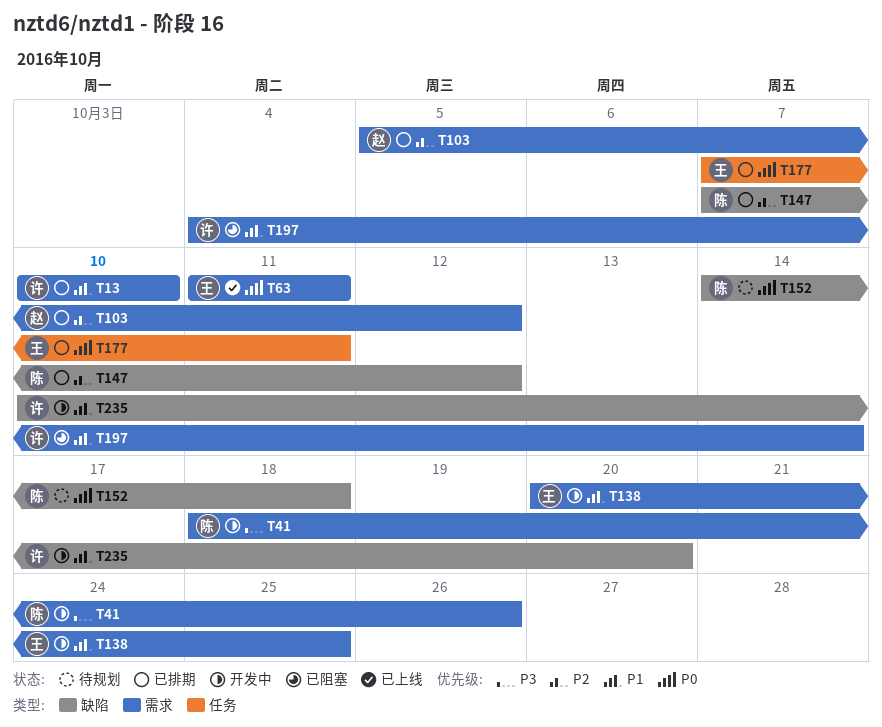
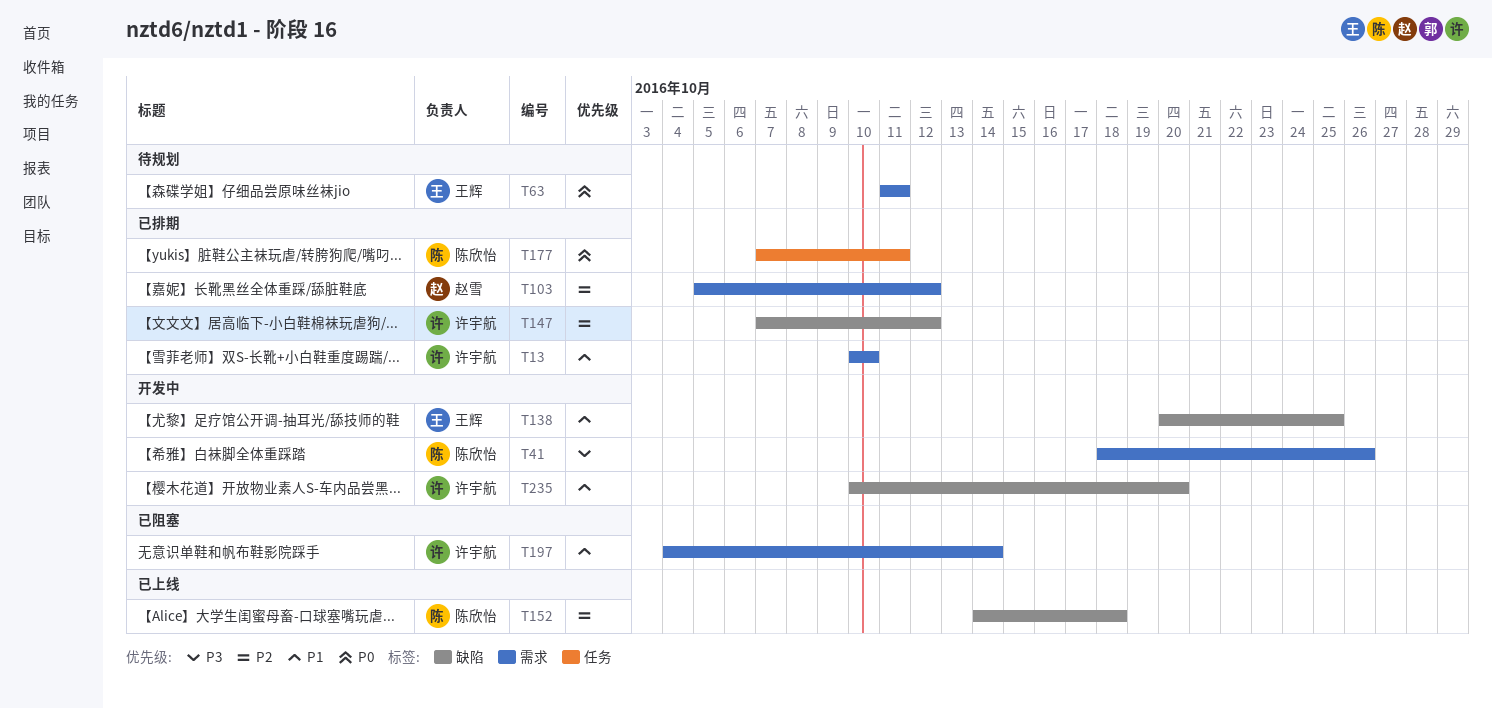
T63, status: 已上线 -> 待规划
T138, label: 需求 -> 缺陷
T147, owner: 陈欣怡 -> 许宇航
T152, status: 待规划 -> 已上线
T152, priority: P0 -> P2
T177, owner: 王辉 -> 陈欣怡

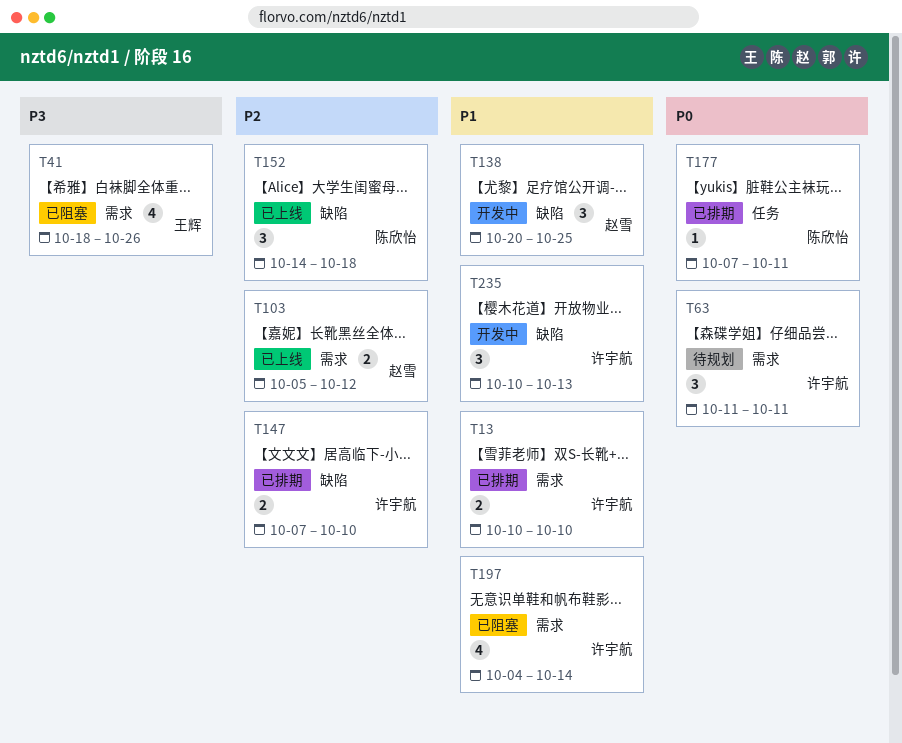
T41, status: 开发中 -> 已阻塞
T41, owner: 陈欣怡 -> 王辉
T63, owner: 王辉 -> 许宇航
T103, status: 已排期 -> 已上线
T138, owner: 王辉 -> 赵雪
T147, due: Oct 12 -> Oct 10
T235, due: Oct 20 -> Oct 13

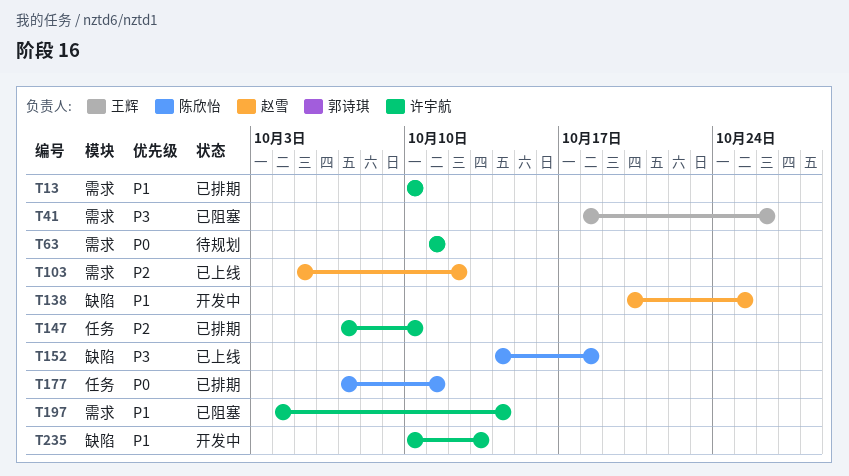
T147, label: 缺陷 -> 任务
T152, priority: P2 -> P3

